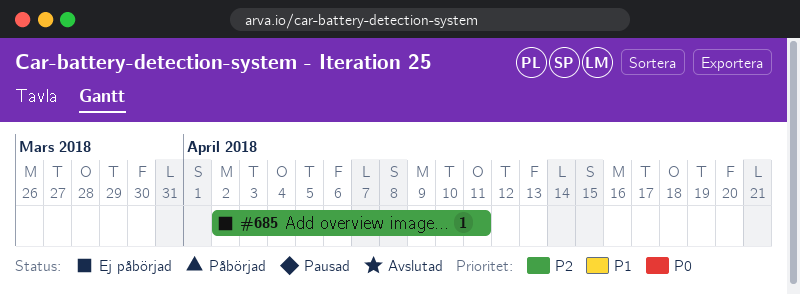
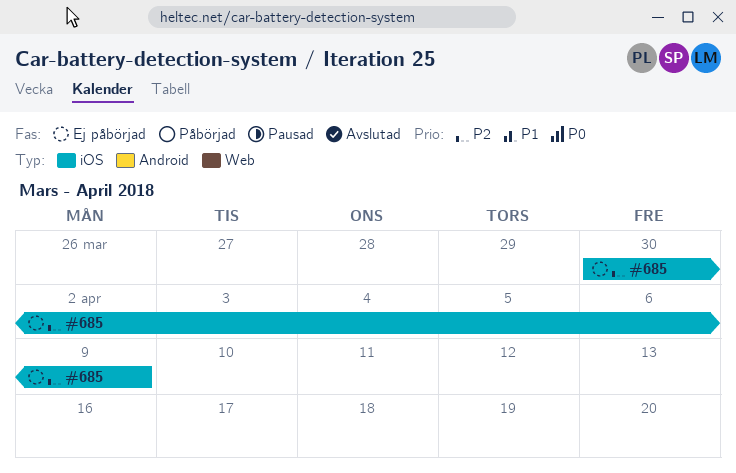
#685, start: Apr 2 -> Mar 30
#685, due: Apr 11 -> Apr 9

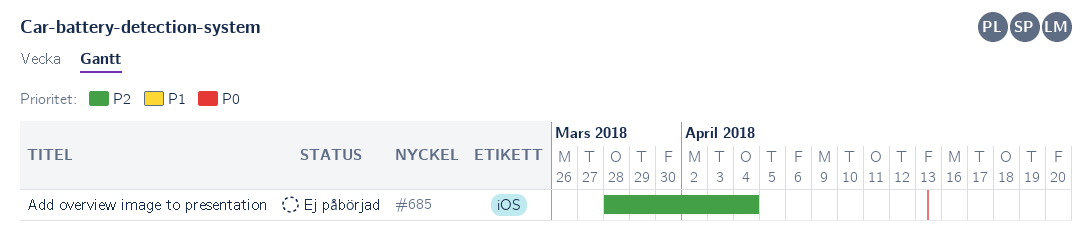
#685, start: Mar 30 -> Mar 28
#685, due: Apr 9 -> Apr 4

